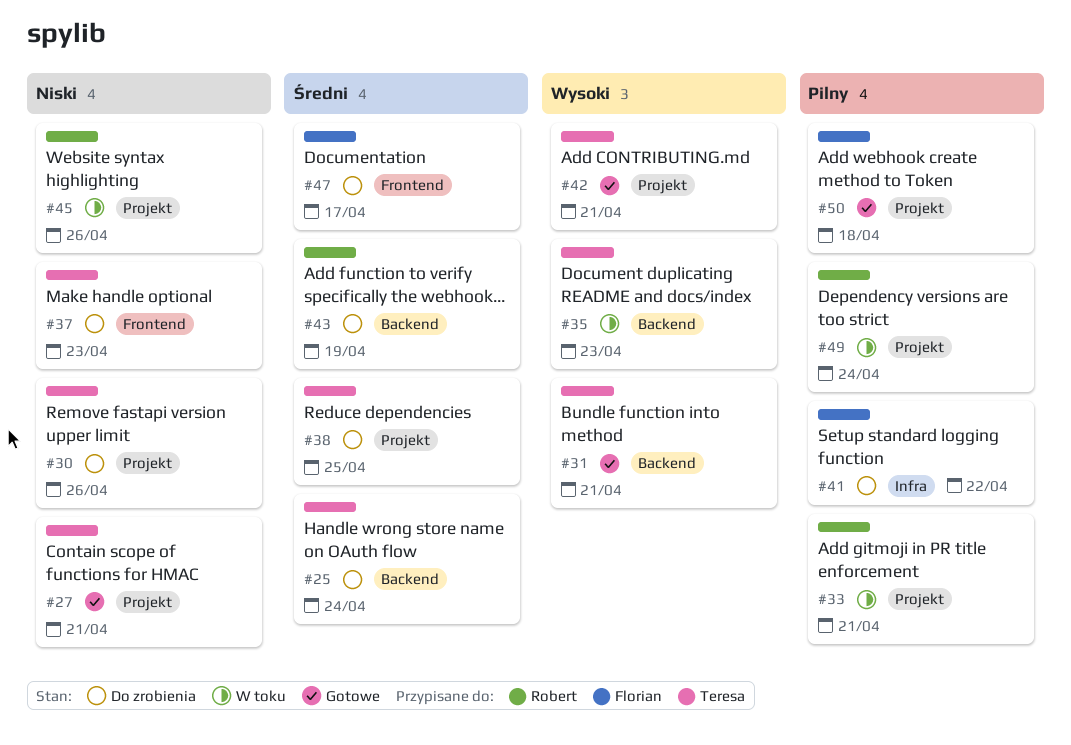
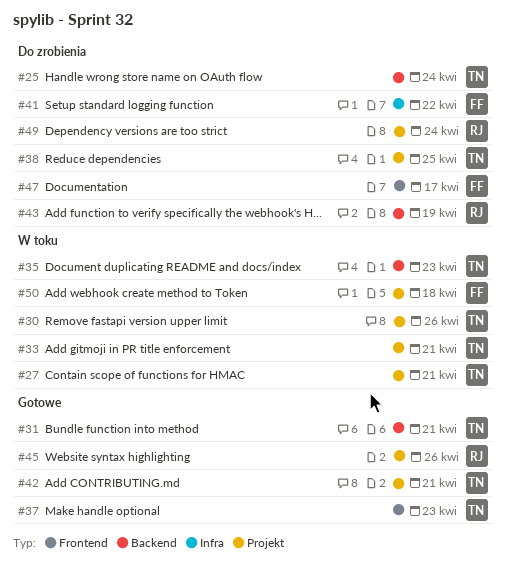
#27, status: Gotowe -> W toku
#30, status: Do zrobienia -> W toku
#33, owner: Robert -> Teresa
#37, status: Do zrobienia -> Gotowe
#45, status: W toku -> Gotowe
#49, status: W toku -> Do zrobienia
#50, status: Gotowe -> W toku

